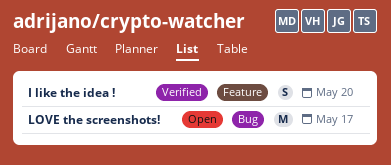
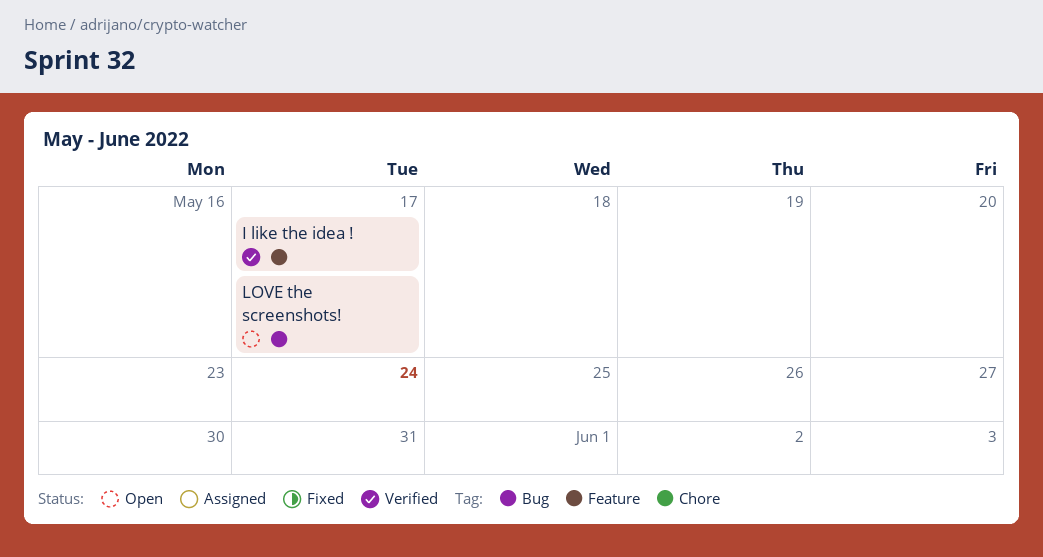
I like the idea !, due: May 20 -> May 17

